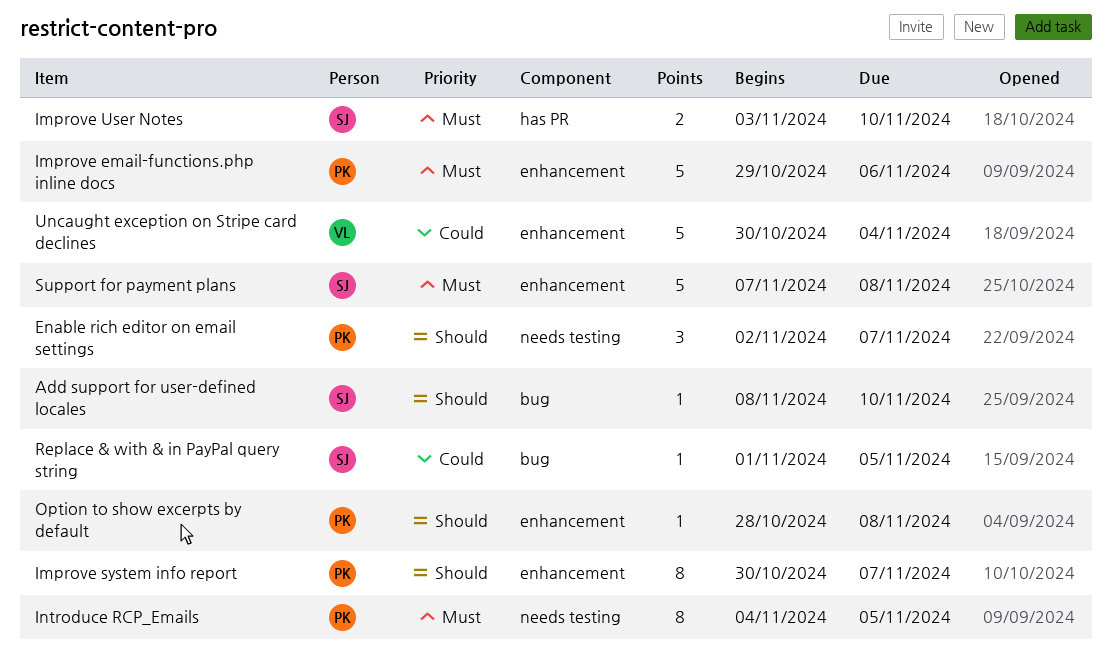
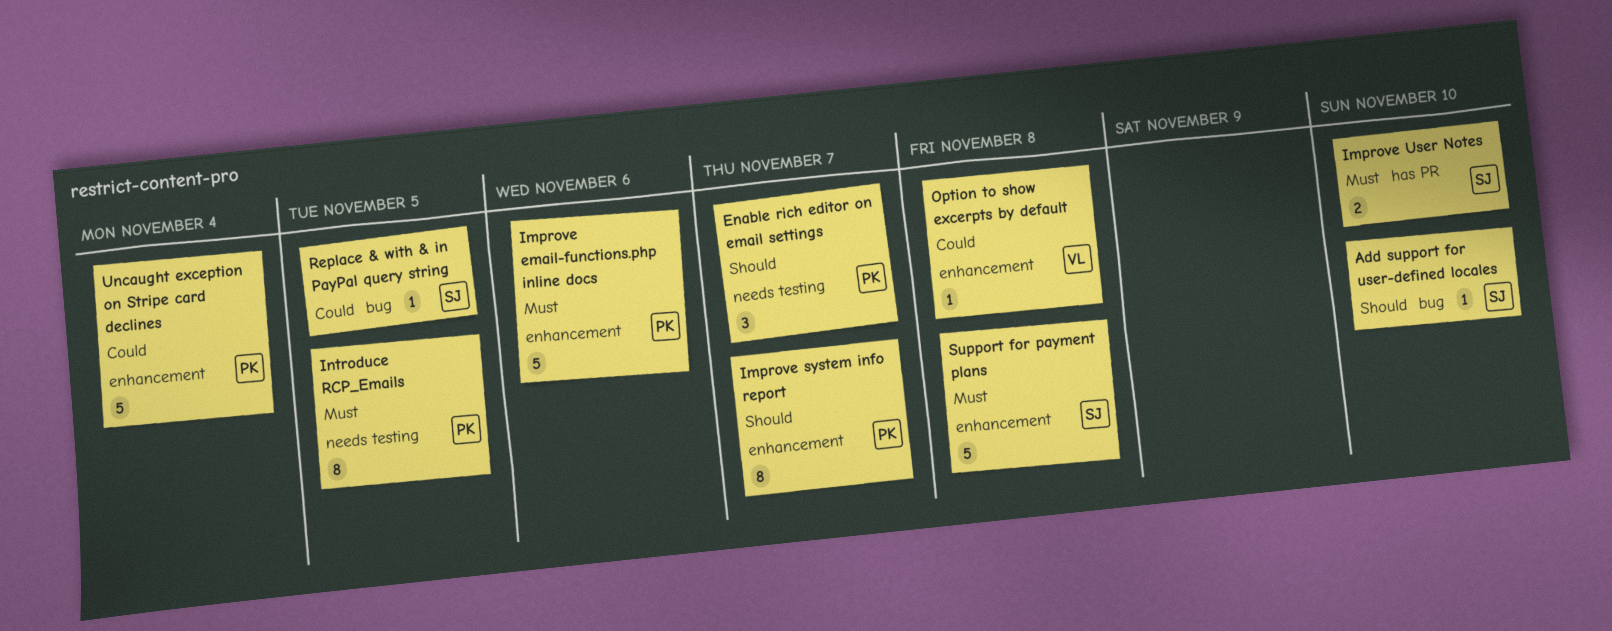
Option to show excerpts by default, owner: PK -> VL
Option to show excerpts by default, priority: Should -> Could
Uncaught exception on Stripe card declines, owner: VL -> PK

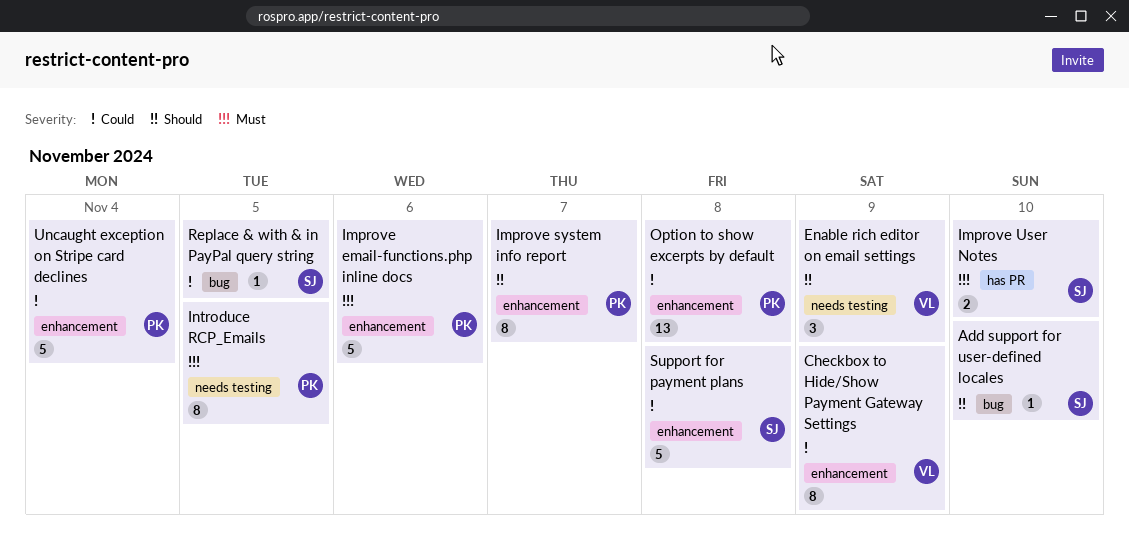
Checkbox to Hide/Show Payment Gateway Settings: none -> present
Enable rich editor on email settings, owner: PK -> VL
Enable rich editor on email settings, due: Nov 7 -> Nov 9
Option to show excerpts by default, owner: VL -> PK
Option to show excerpts by default, estimate: 1 -> 13
Support for payment plans, priority: Must -> Could

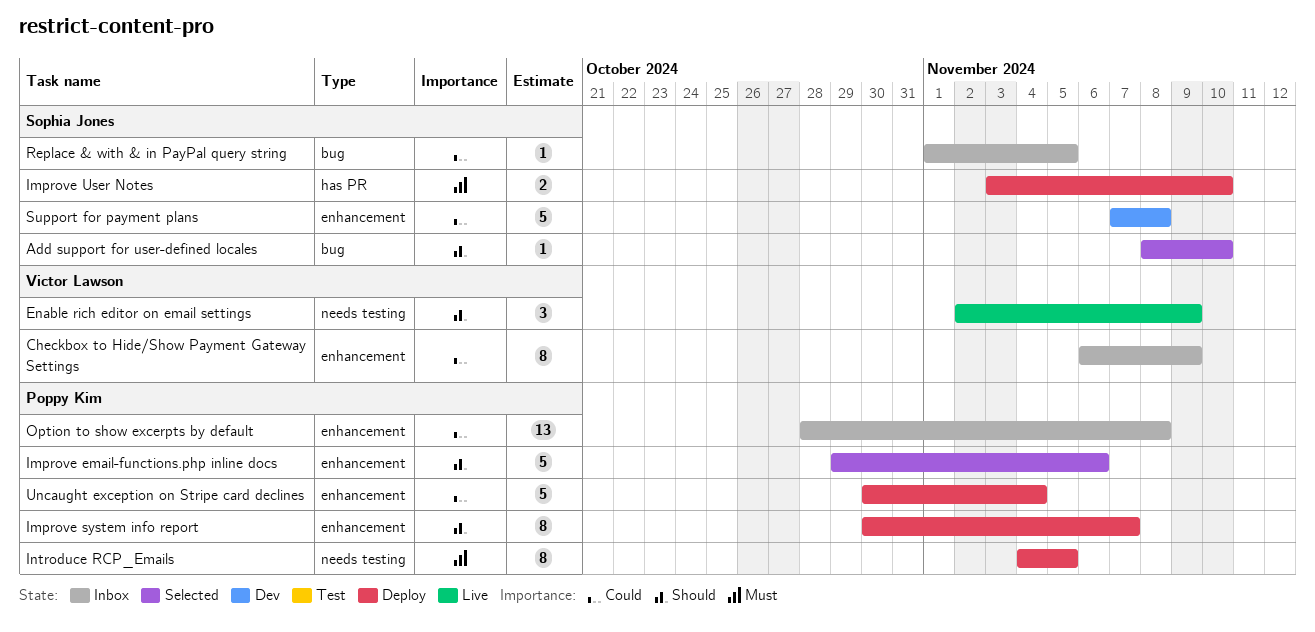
Improve email-functions.php inline docs, priority: Must -> Should

